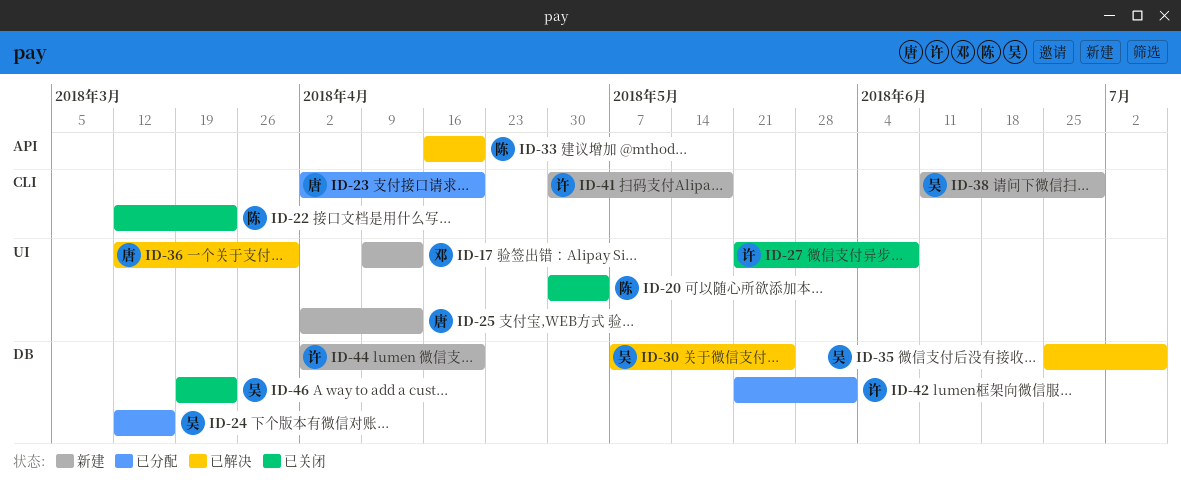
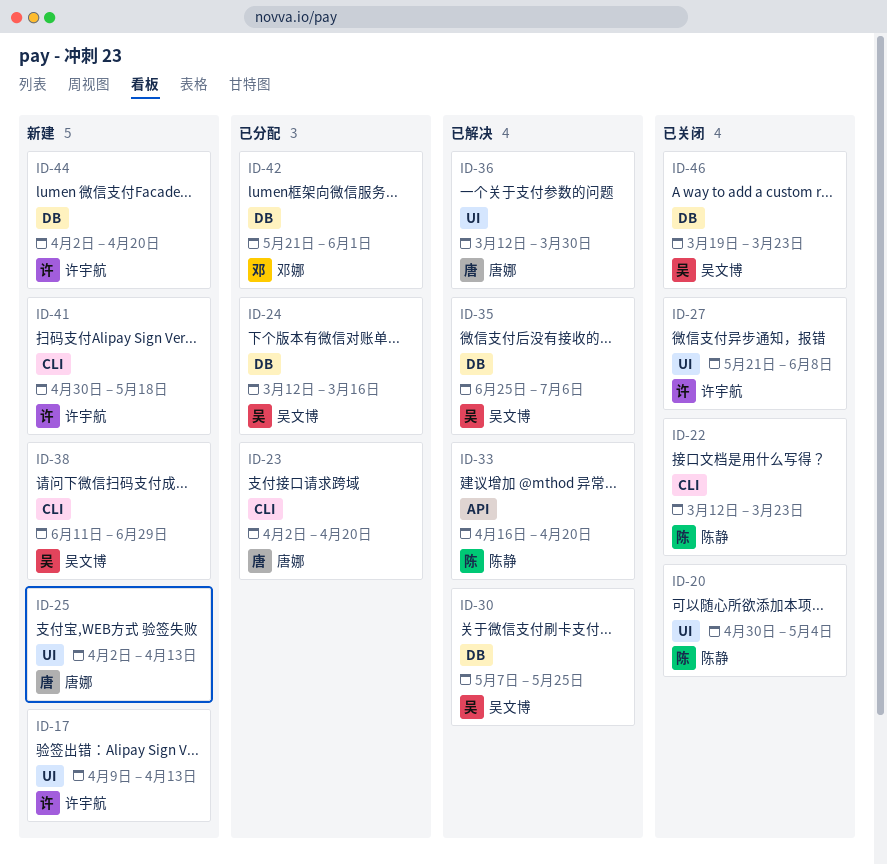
ID-17, owner: 邓娜 -> 许宇航
ID-42, owner: 许宇航 -> 邓娜

